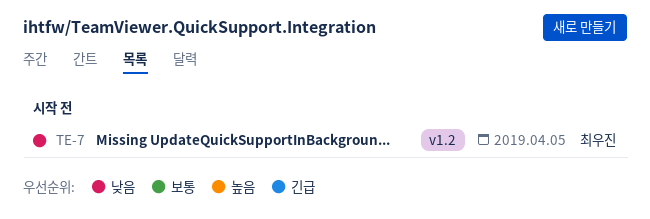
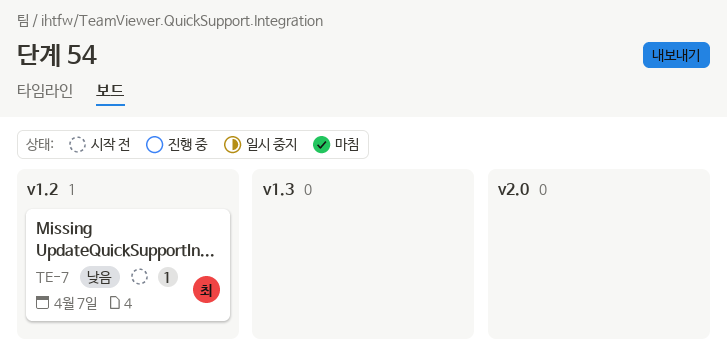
TE-7, due: Apr 5 -> Apr 7

